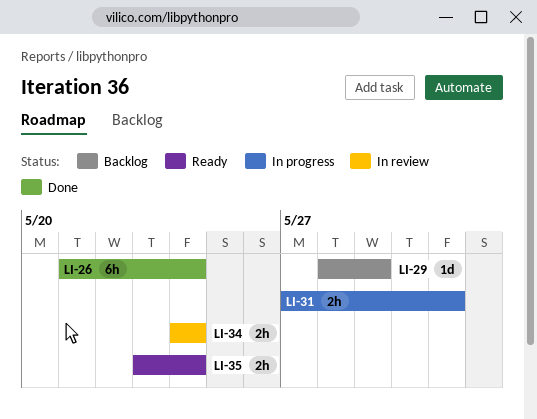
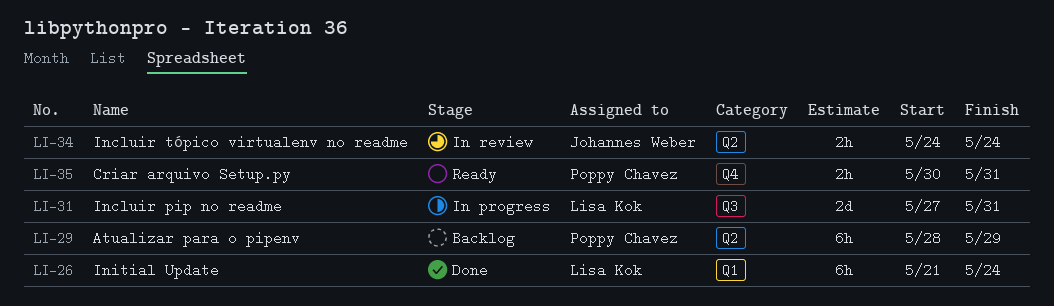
LI-29, estimate: 1d -> 6h
LI-31, estimate: 2h -> 2d
LI-35, start: May 23 -> May 30
LI-35, due: May 24 -> May 31

